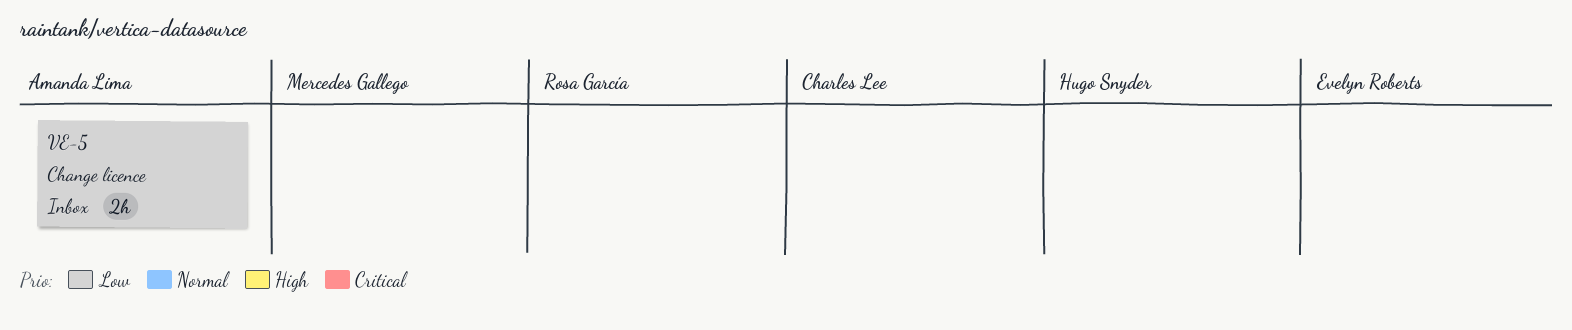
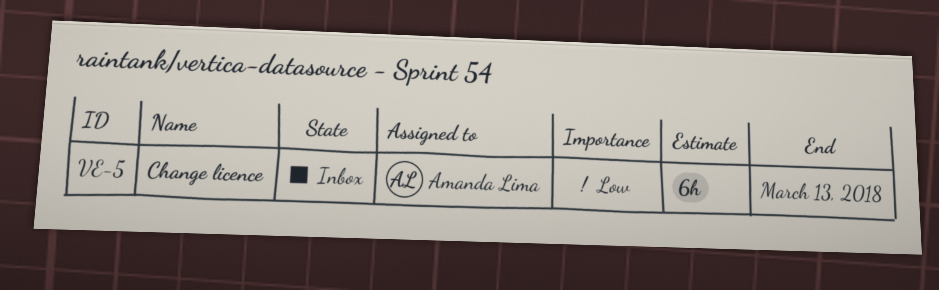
VE-5, estimate: 2h -> 6h

